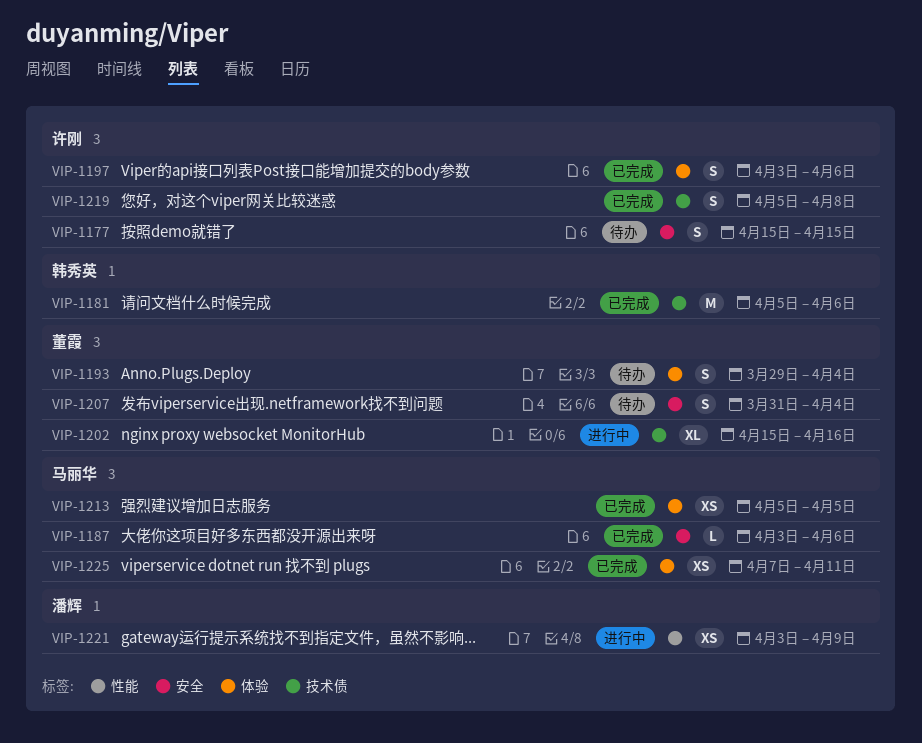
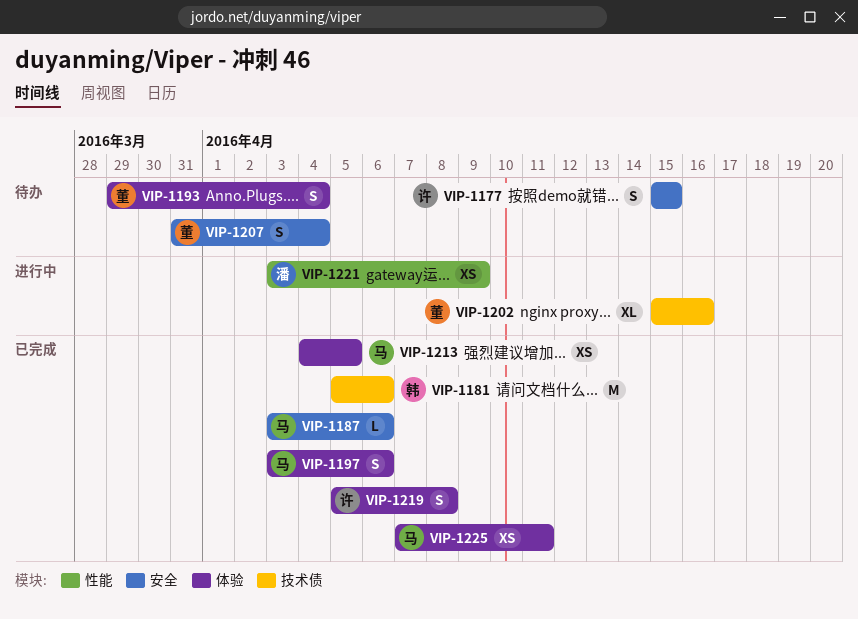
VIP-1197, owner: 许刚 -> 马丽华
VIP-1213, start: Apr 5 -> Apr 4
VIP-1219, label: 技术债 -> 体验

